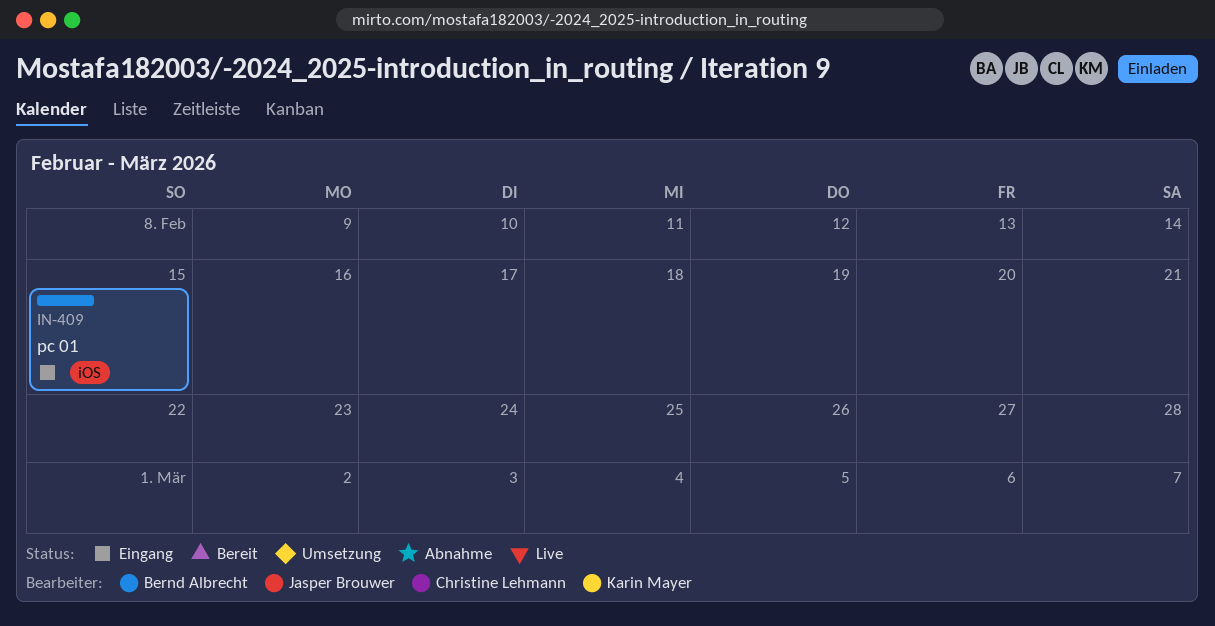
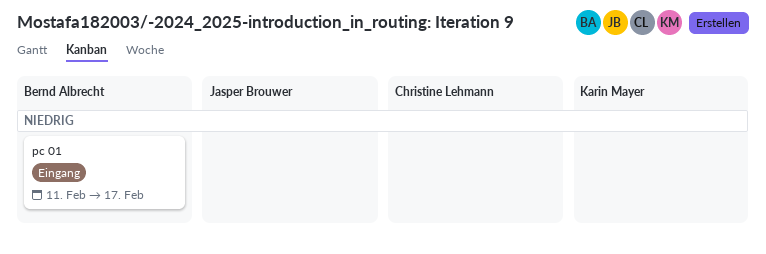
pc 01, due: Feb 15 -> Feb 17

